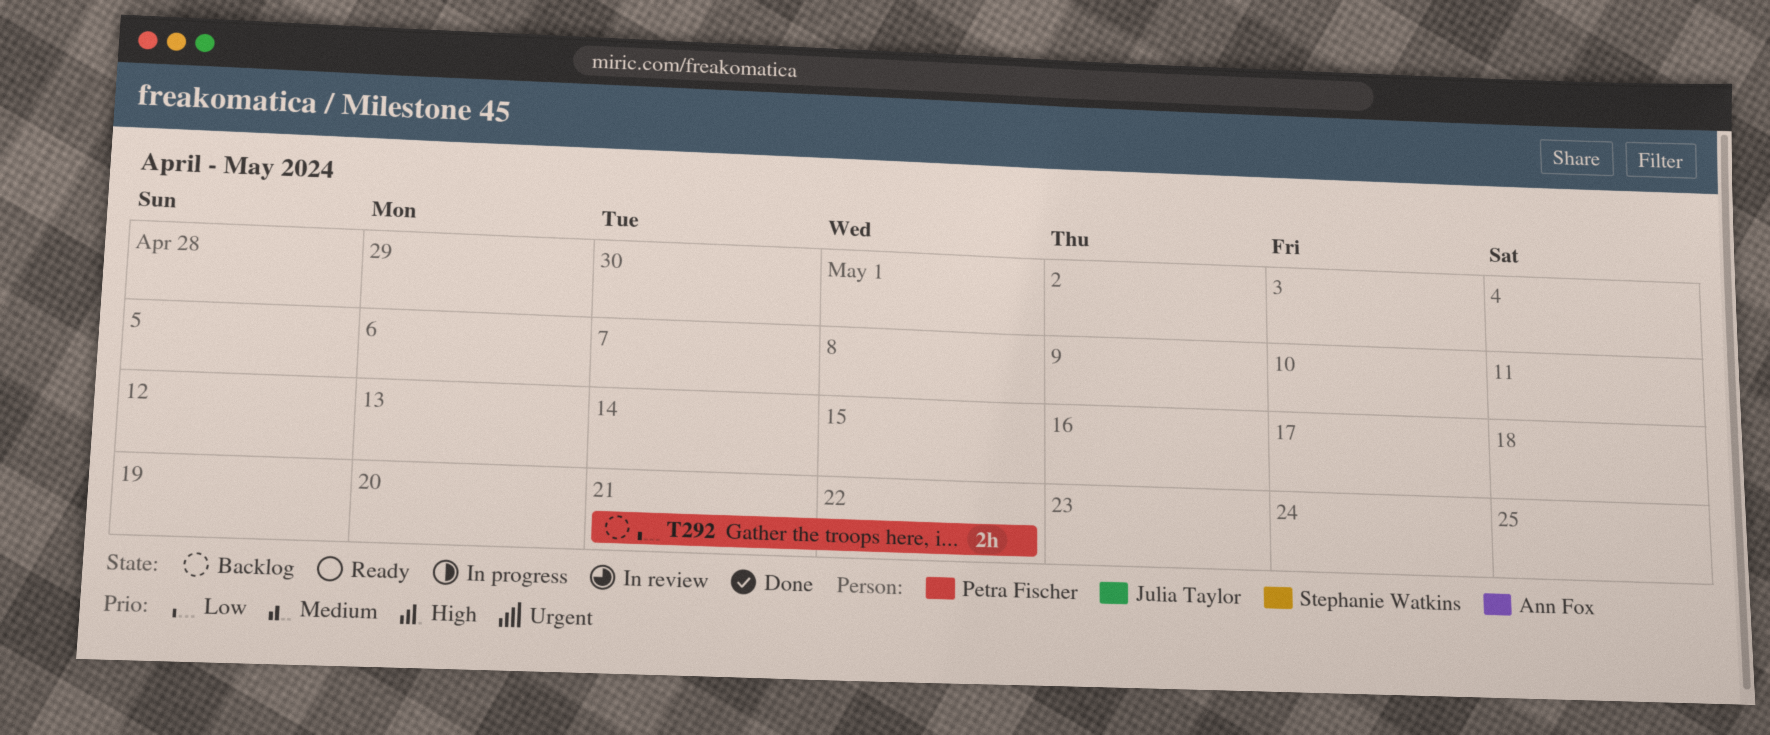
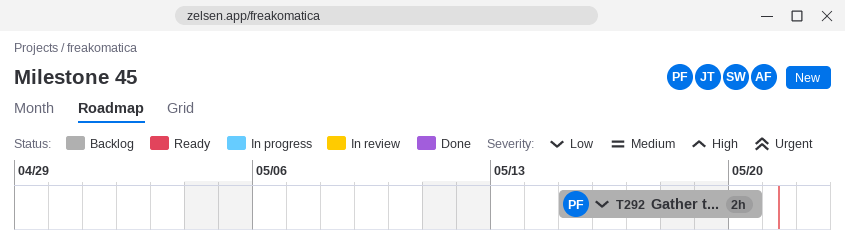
T292, start: May 21 -> May 15
T292, due: May 22 -> May 20

